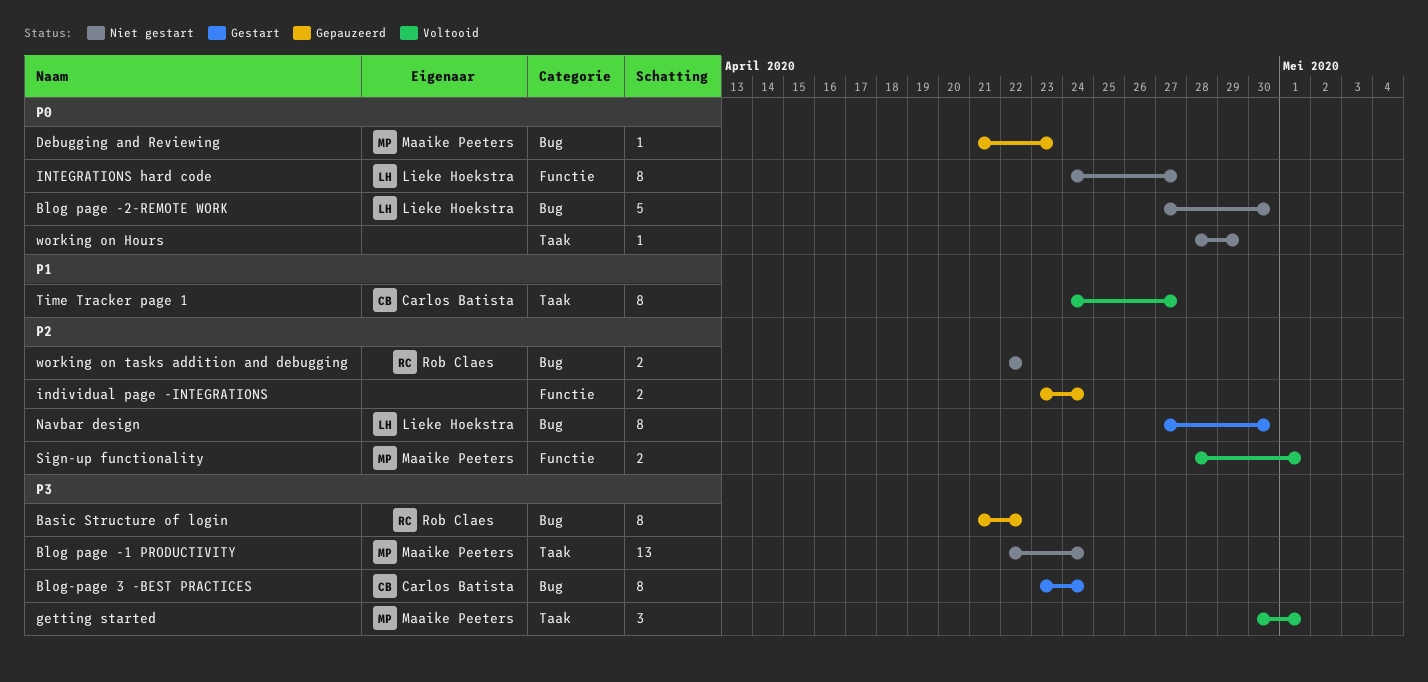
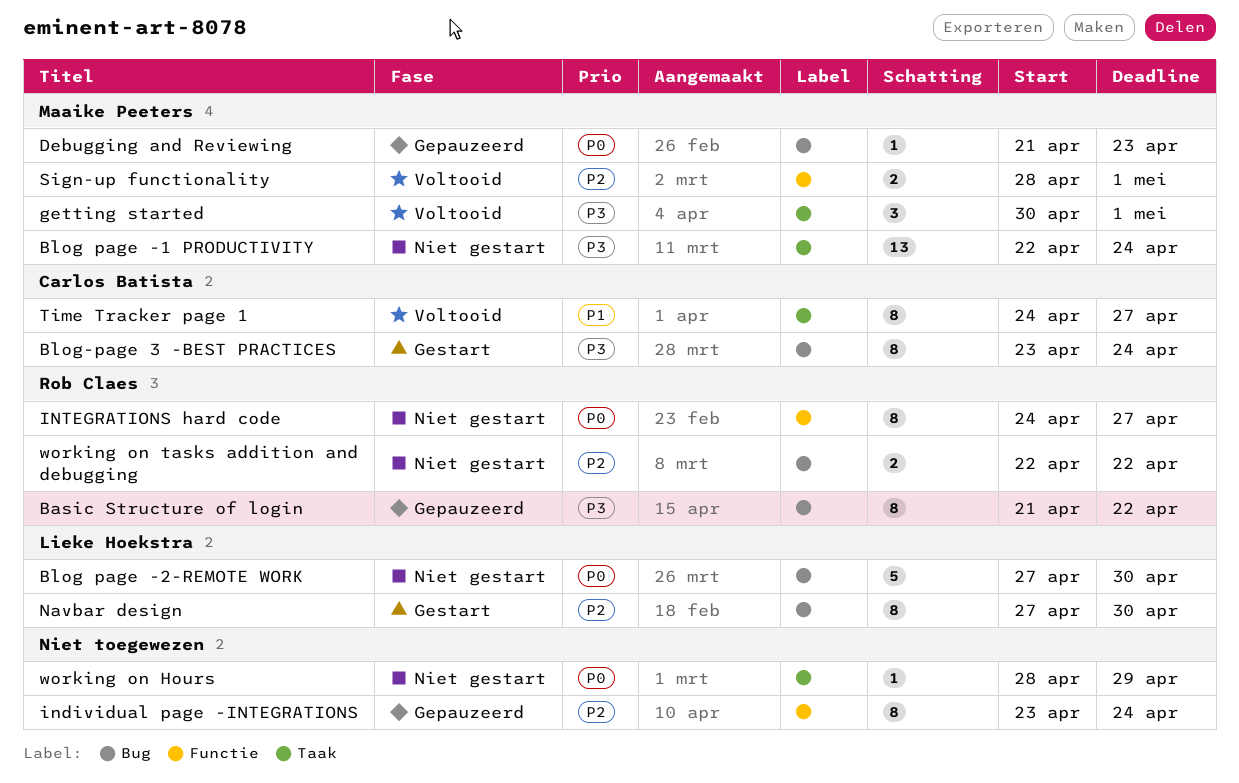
individual page -INTEGRATIONS, estimate: 2 -> 8
INTEGRATIONS hard code, owner: Lieke Hoekstra -> Rob Claes

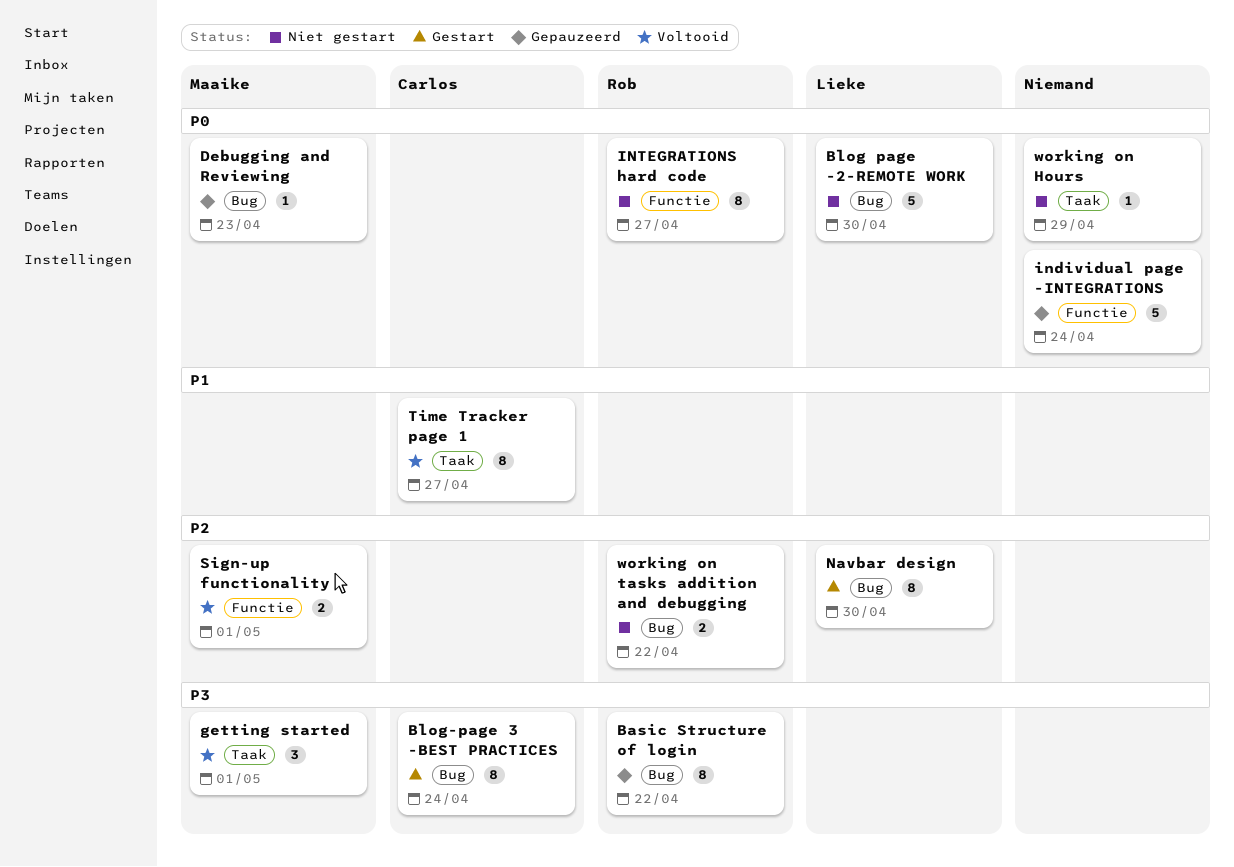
Blog page -1 PRODUCTIVITY: present -> none
individual page -INTEGRATIONS, priority: P2 -> P0
individual page -INTEGRATIONS, estimate: 8 -> 5

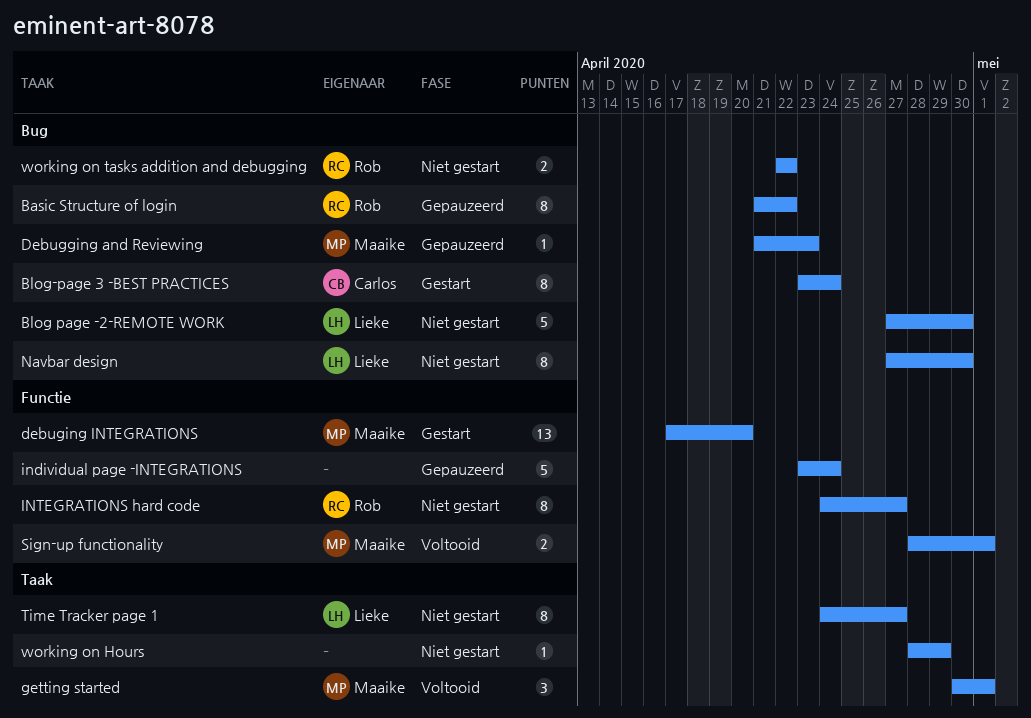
debuging INTEGRATIONS: none -> present
Navbar design, status: Gestart -> Niet gestart
Time Tracker page 1, status: Voltooid -> Niet gestart
Time Tracker page 1, owner: Carlos -> Lieke

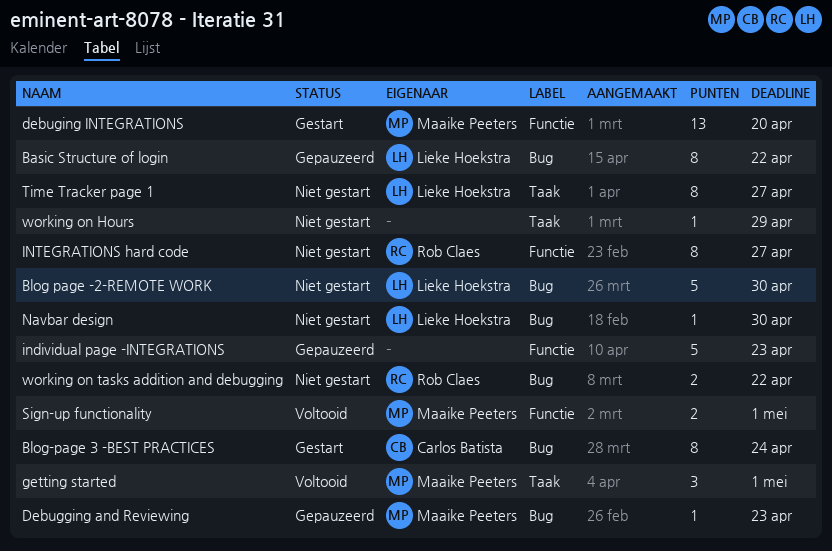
Basic Structure of login, owner: Rob Claes -> Lieke Hoekstra
individual page -INTEGRATIONS, due: Apr 24 -> Apr 23
Navbar design, estimate: 8 -> 1

